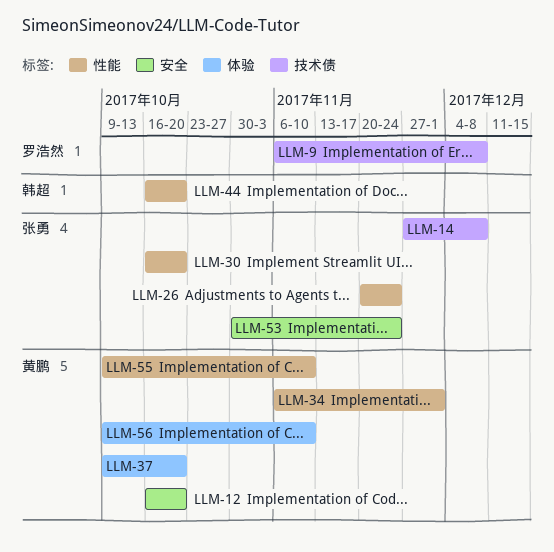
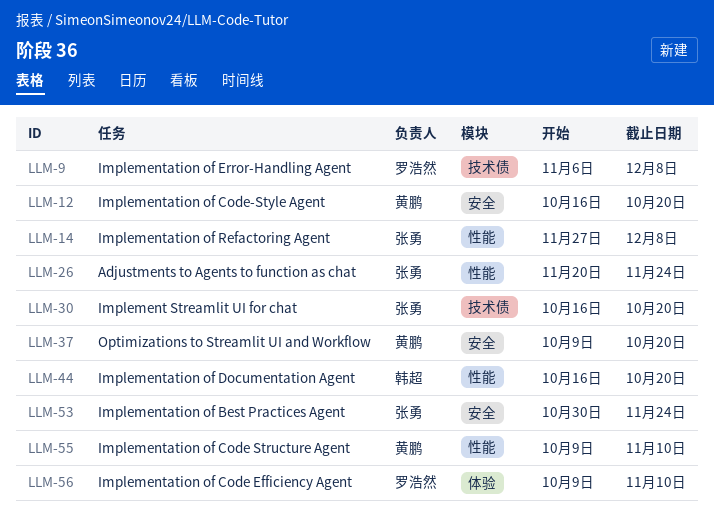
LLM-14, label: 技术债 -> 性能
LLM-30, label: 性能 -> 技术债
LLM-34: present -> none
LLM-37, label: 体验 -> 安全
LLM-56, owner: 黄鹏 -> 罗浩然

